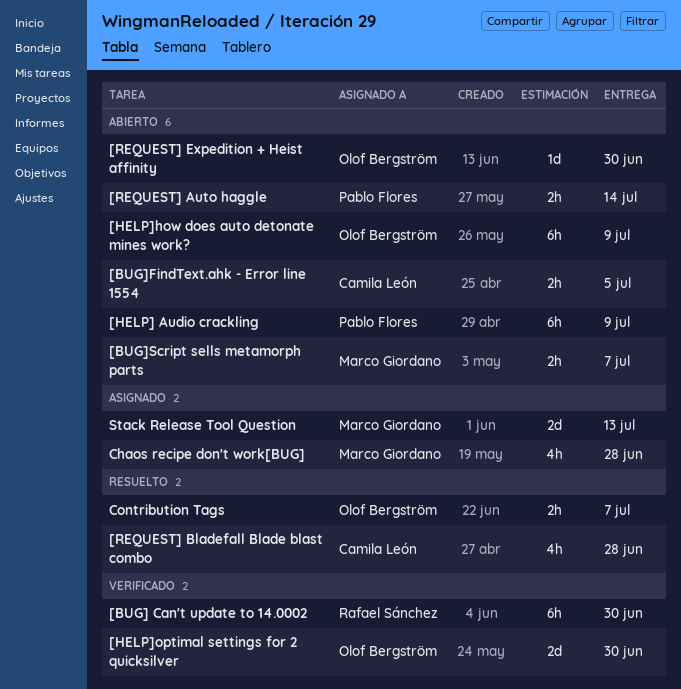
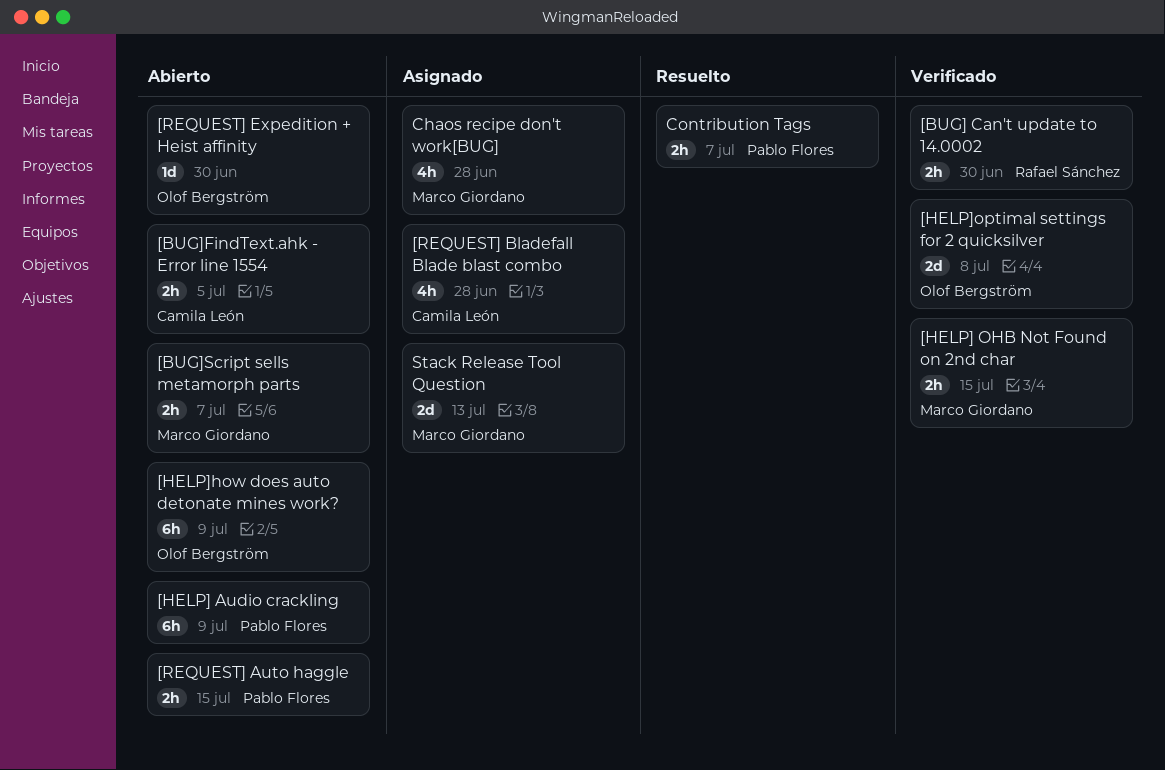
[BUG] Can't update to 14.0002, estimate: 6h -> 2h
[HELP] OHB Not Found on 2nd char: none -> present
[HELP]optimal settings for 2 quicksilver, due: Jun 30 -> Jul 8
[REQUEST] Auto haggle, due: Jul 14 -> Jul 15
[REQUEST] Bladefall Blade blast combo, status: Resuelto -> Asignado
Contribution Tags, owner: Olof Bergström -> Pablo Flores

